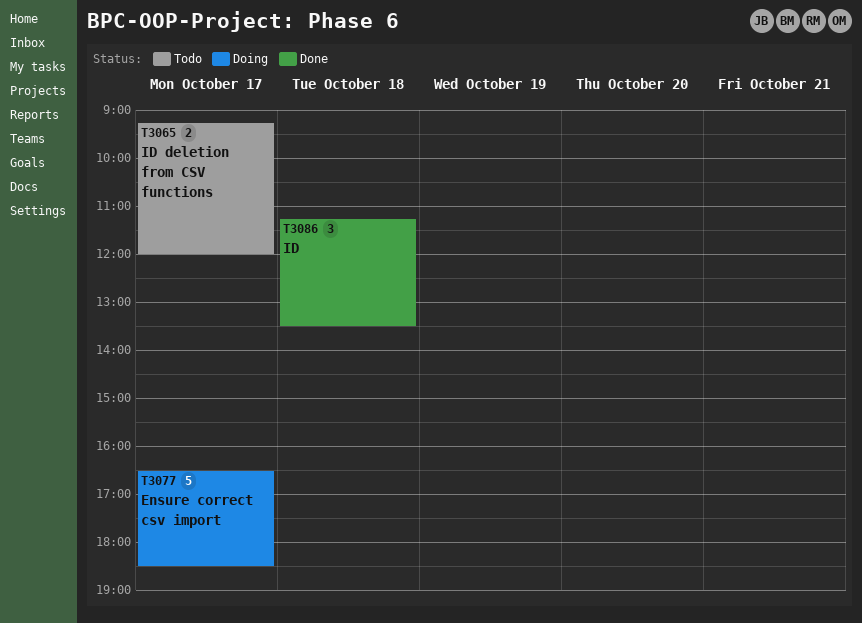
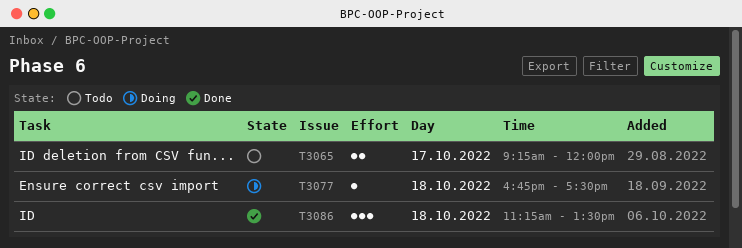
T3077, estimate: 5 -> 1
T3077, day: Oct 17 -> Oct 18
T3077, begins: 16:30 -> 16:45
T3077, ends: 18:30 -> 17:30

